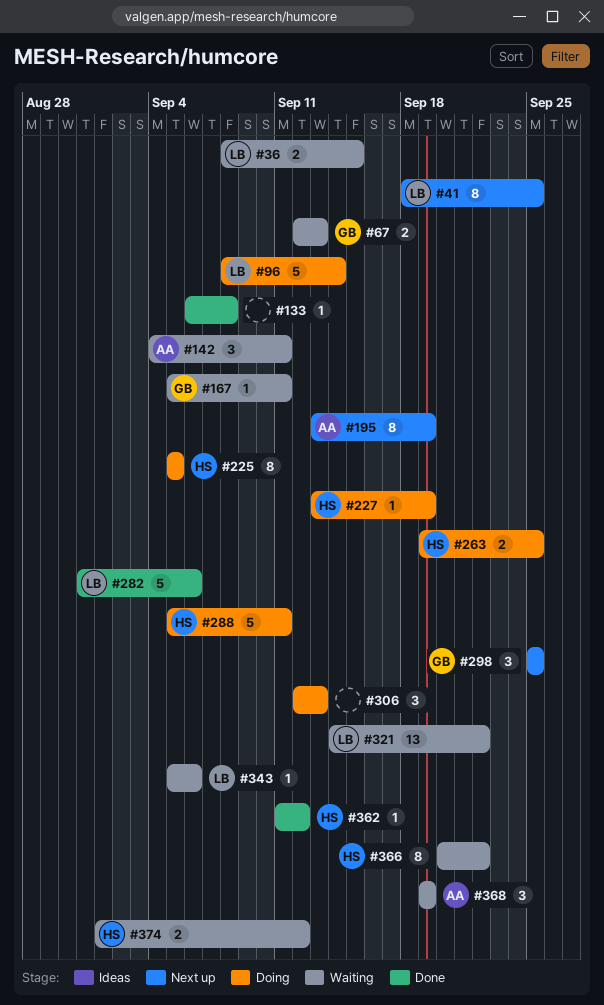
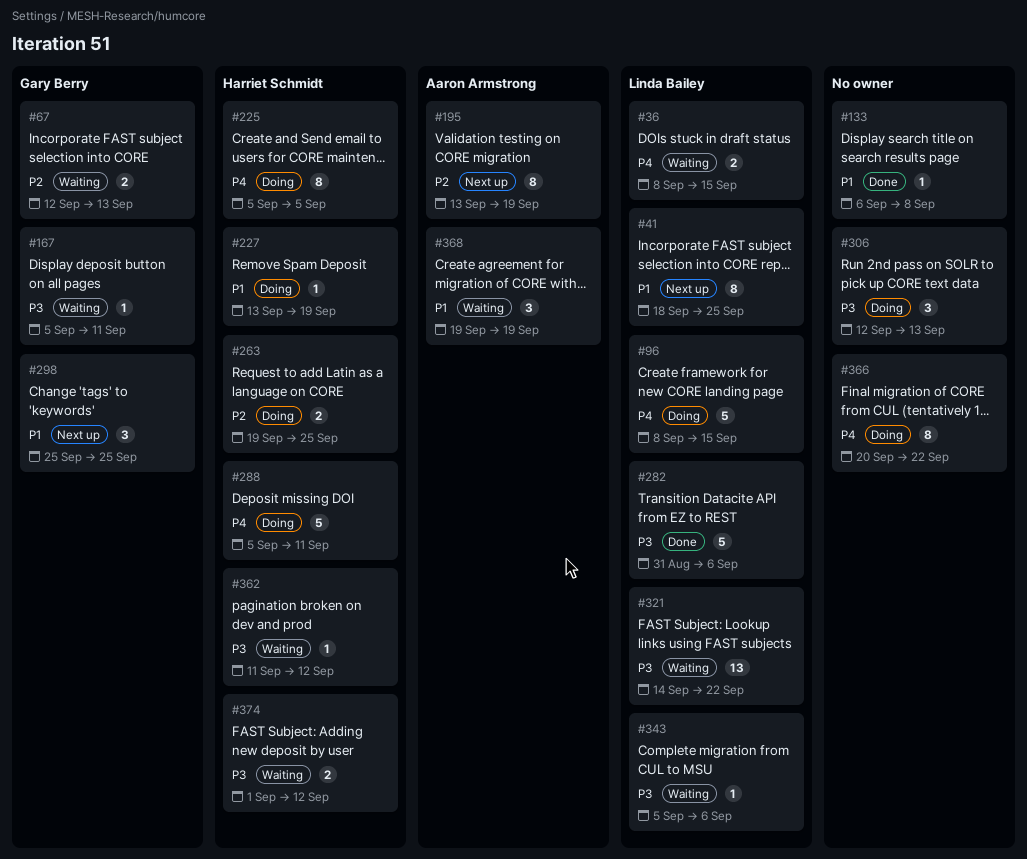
#96, due: Sep 14 -> Sep 15
#142: present -> none
#362, status: Done -> Waiting
#366, status: Waiting -> Doing
#366, owner: Harriet Schmidt -> none

